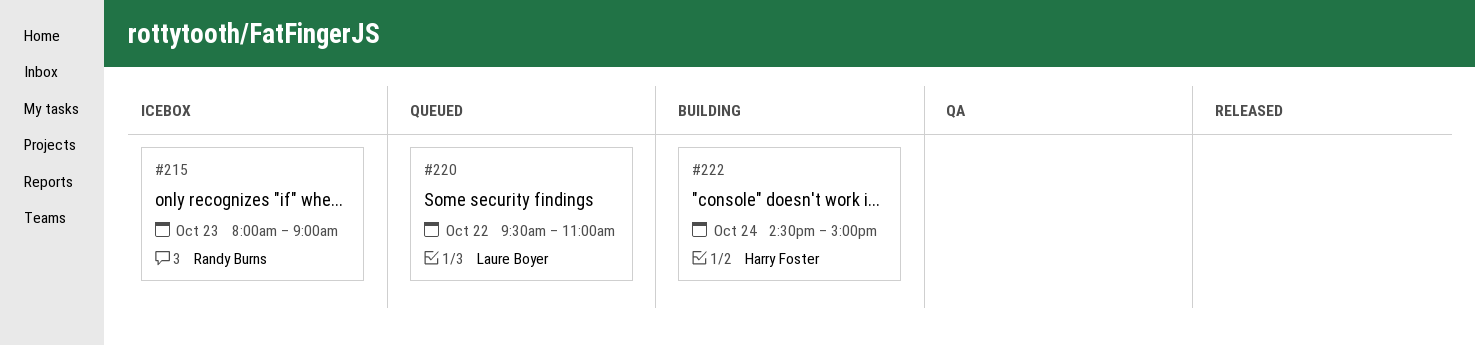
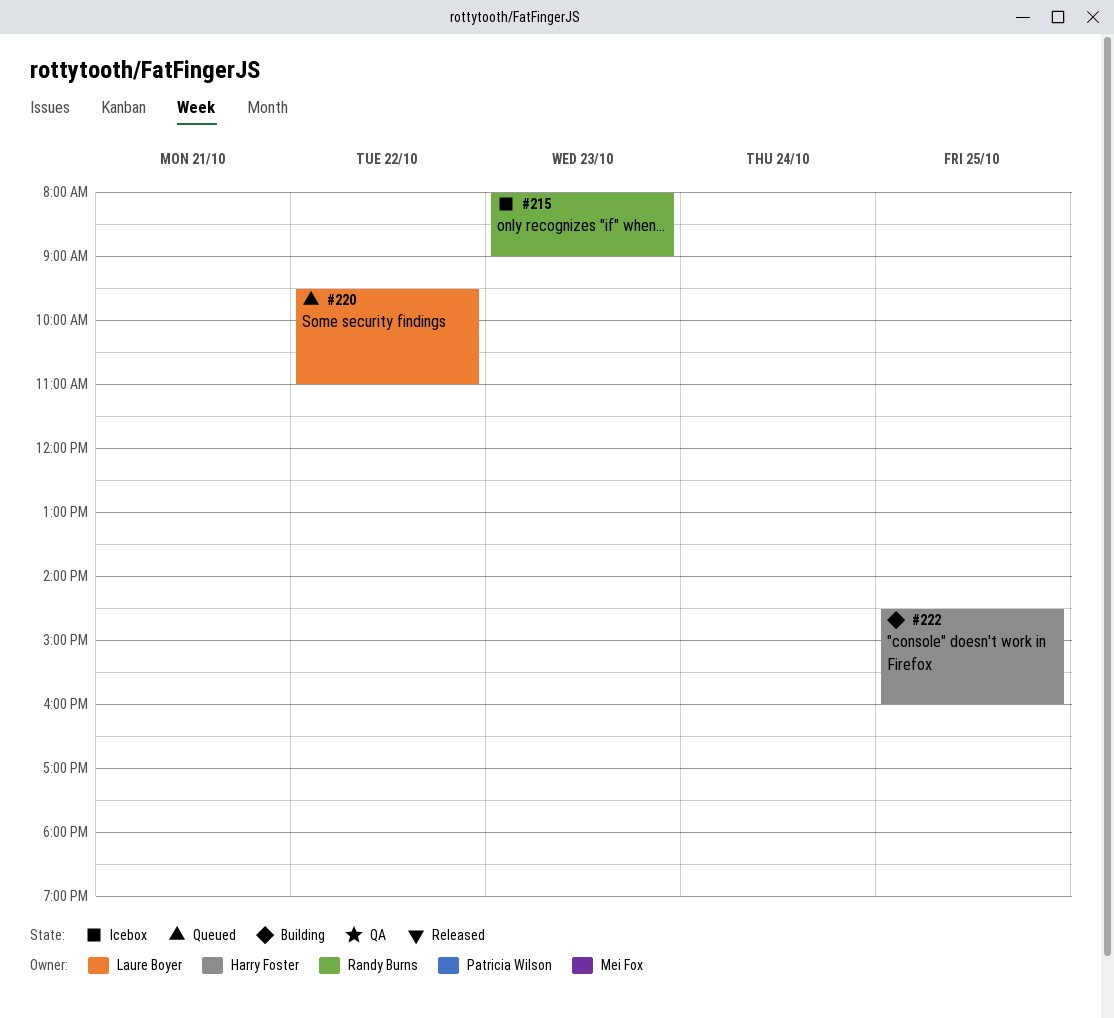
#222, day: Oct 24 -> Oct 25
#222, ends: 15:00 -> 16:00

